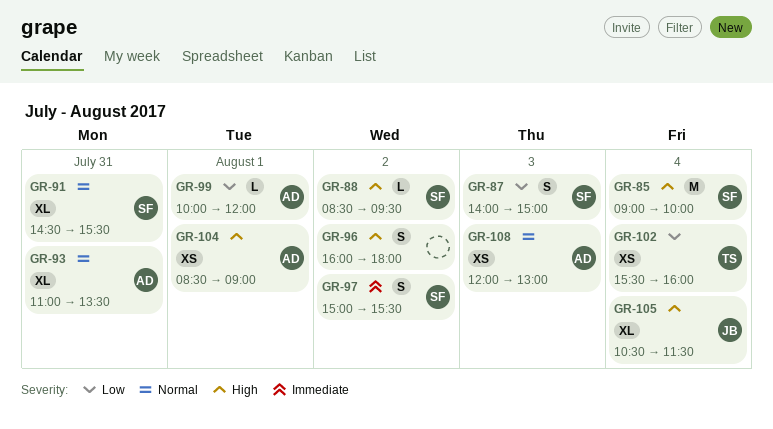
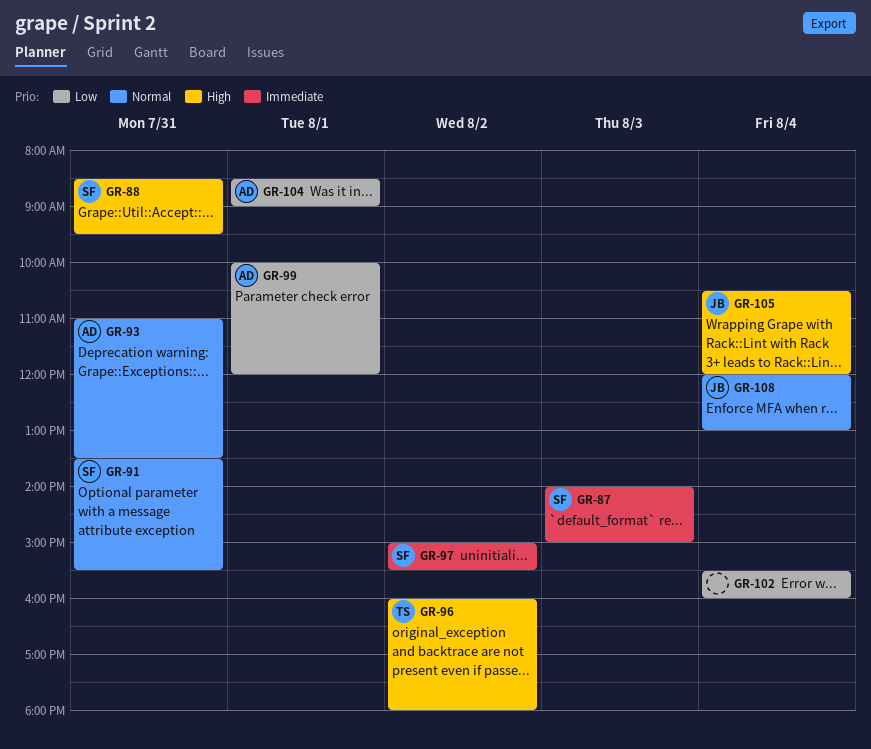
GR-85: present -> none
GR-87, priority: Low -> Immediate
GR-88, day: Aug 2 -> Jul 31
GR-91, begins: 14:30 -> 13:30
GR-96, owner: none -> TS
GR-102, owner: TS -> none
GR-104, priority: High -> Low
GR-105, ends: 11:30 -> 12:00
GR-108, owner: AD -> JB
GR-108, day: Aug 3 -> Aug 4

